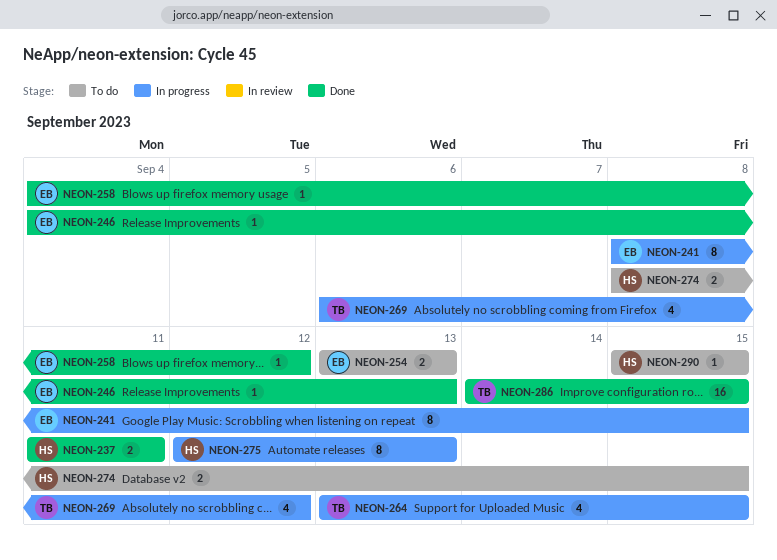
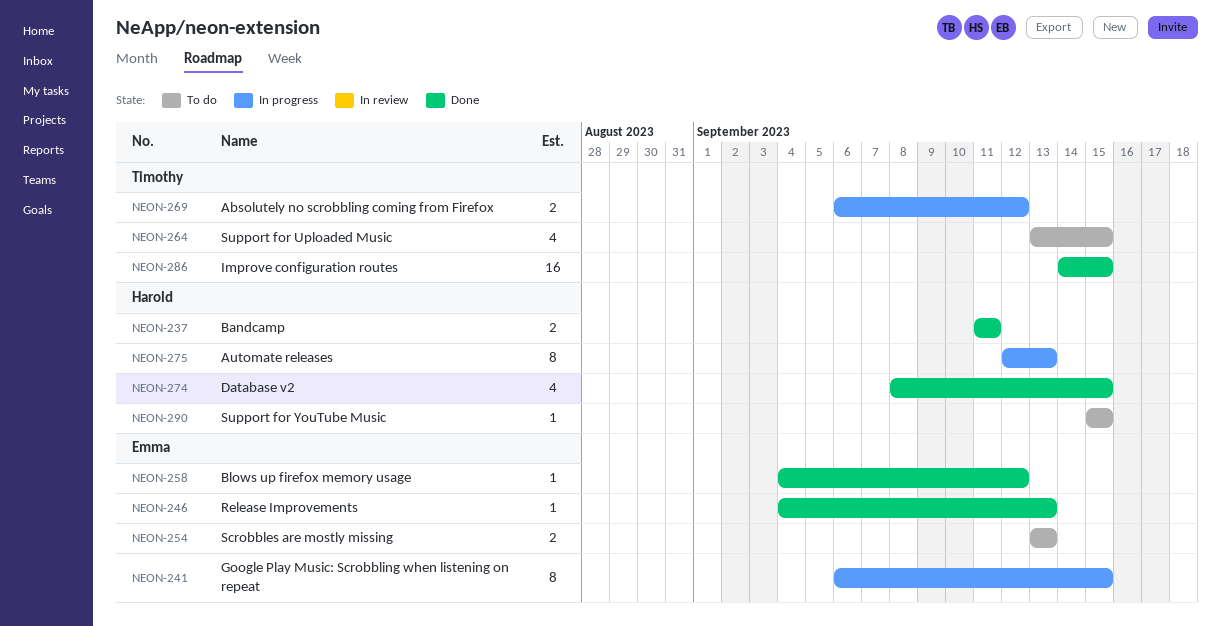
NEON-241, start: Sep 8 -> Sep 6
NEON-264, status: In progress -> To do
NEON-269, estimate: 4 -> 2
NEON-274, status: To do -> Done
NEON-274, estimate: 2 -> 4

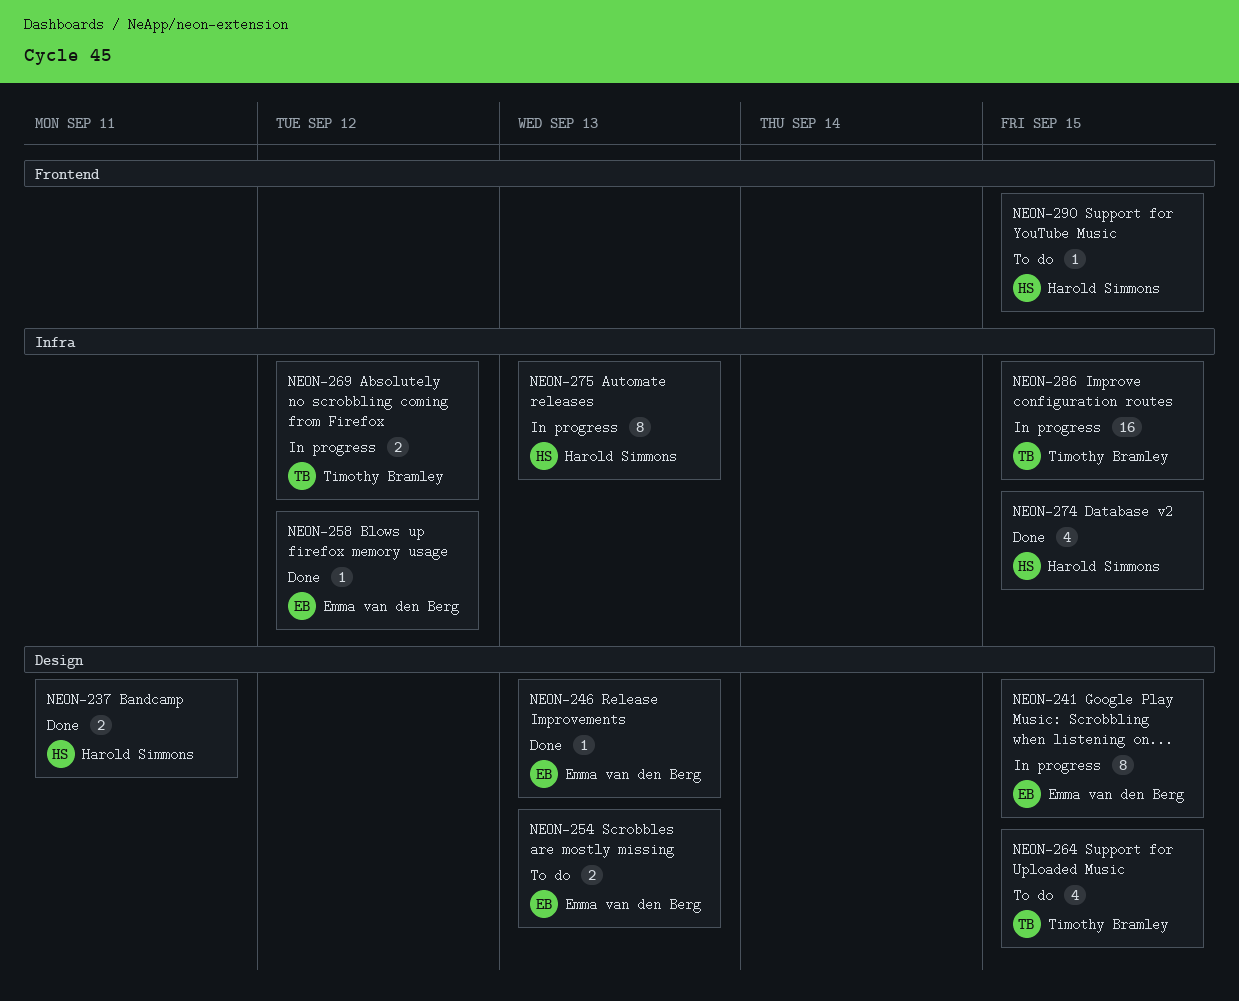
NEON-286, status: Done -> In progress

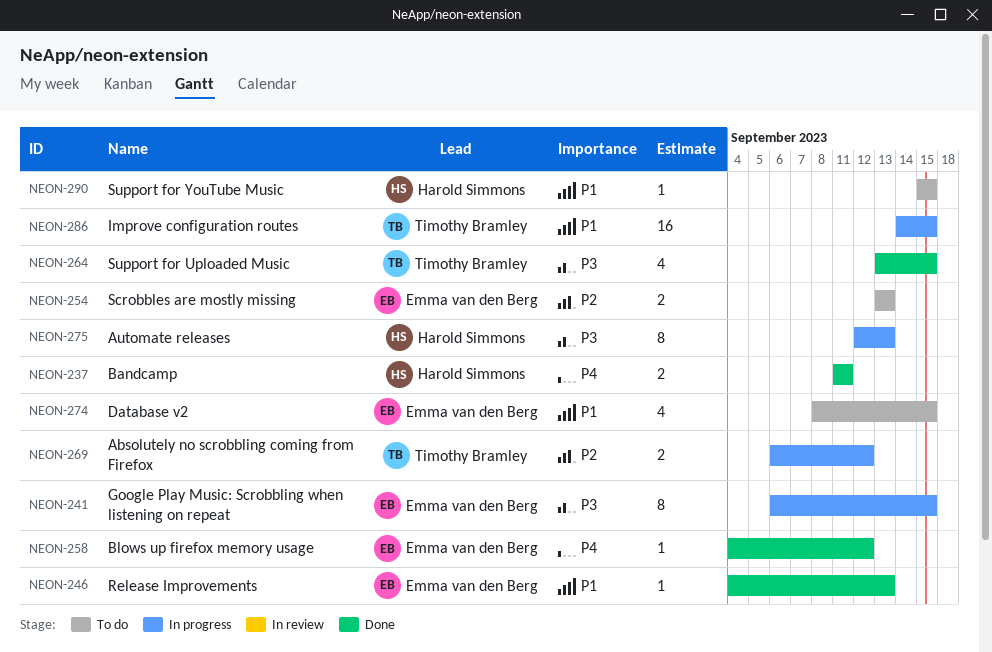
NEON-264, status: To do -> Done
NEON-274, status: Done -> To do
NEON-274, owner: Harold Simmons -> Emma van den Berg

